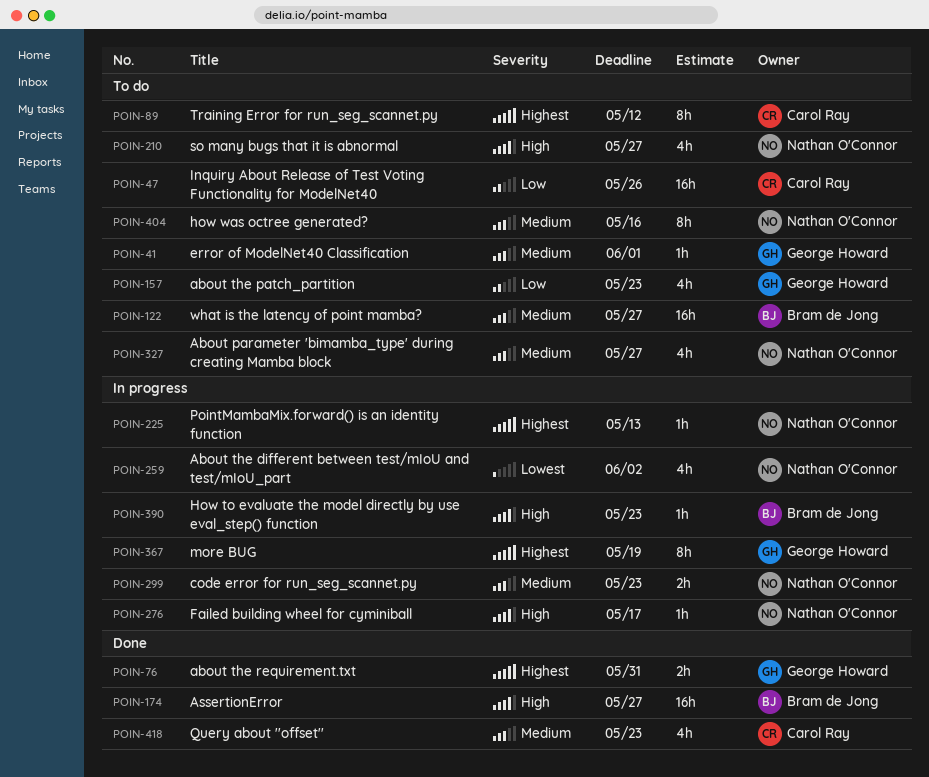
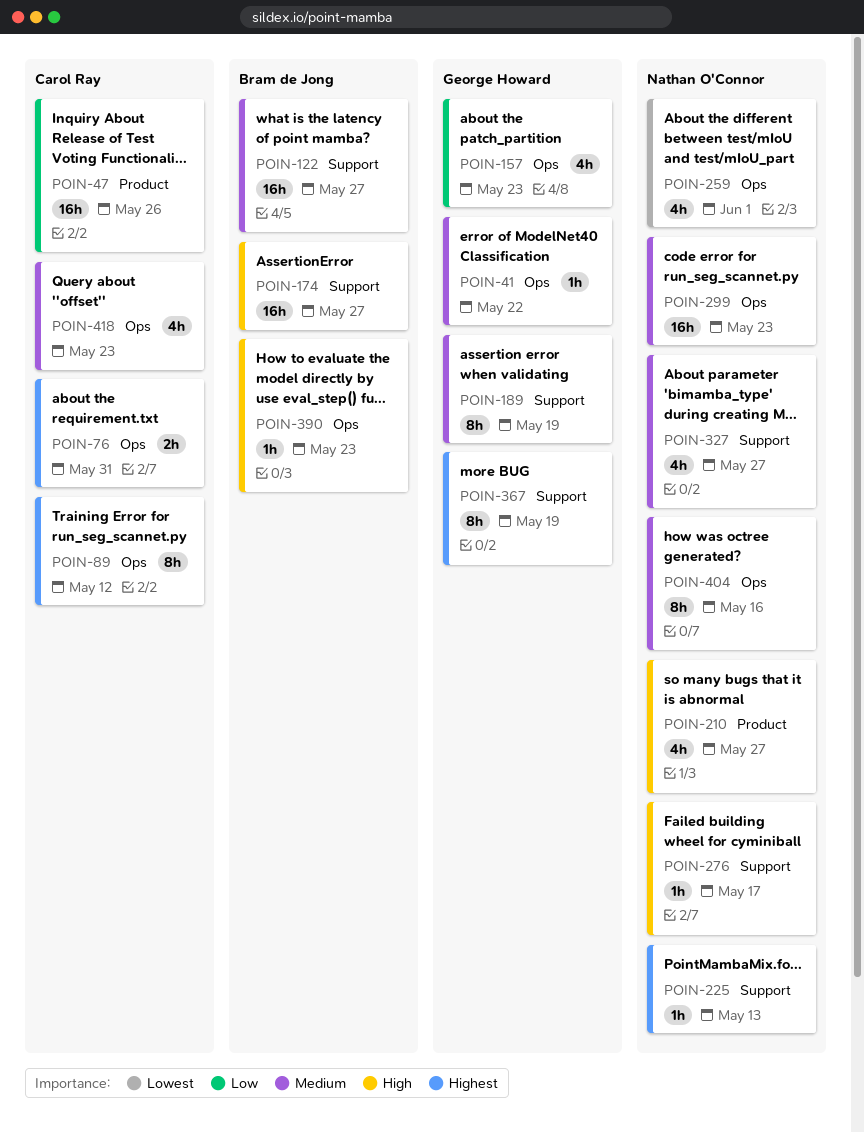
POIN-41, due: Jun 1 -> May 22
POIN-76, owner: George Howard -> Carol Ray
POIN-189: none -> present
POIN-259, due: Jun 2 -> Jun 1
POIN-299, estimate: 2h -> 16h

